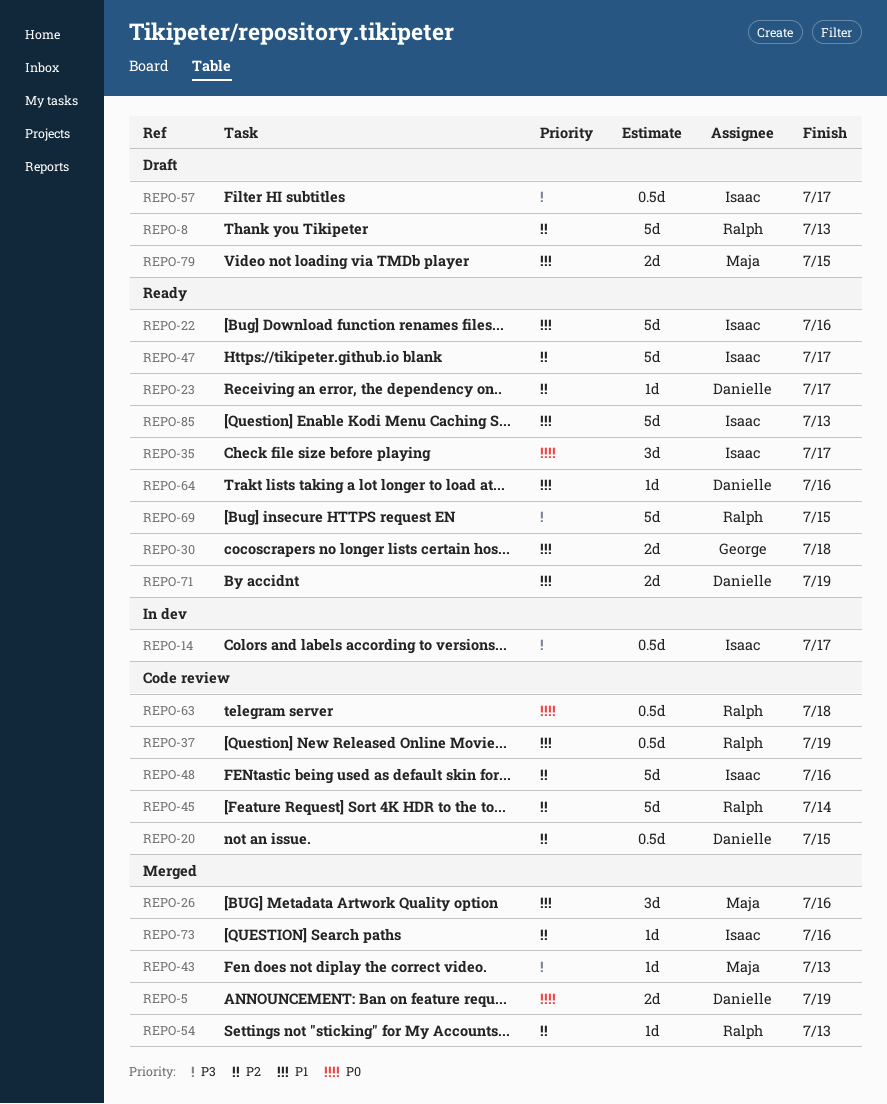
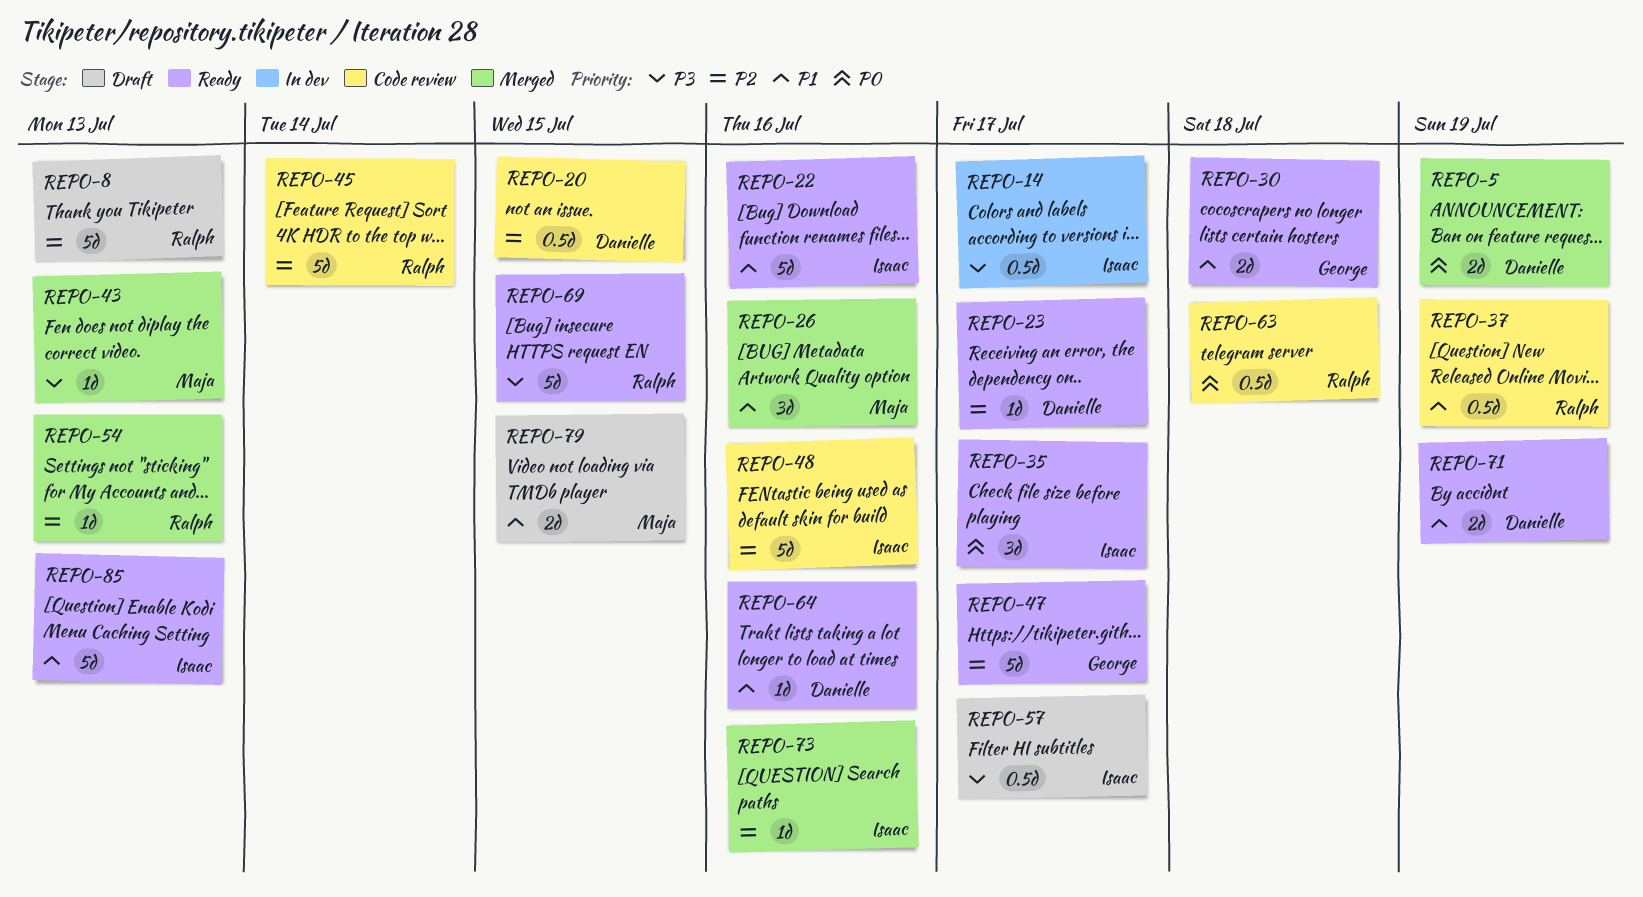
REPO-47, owner: Isaac -> George

